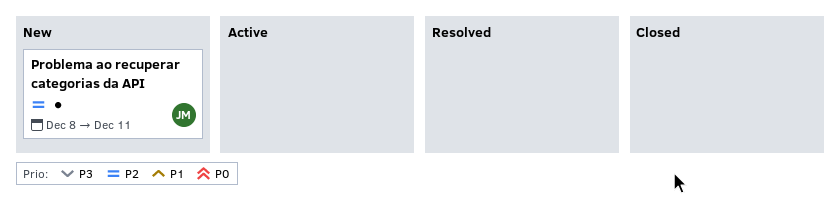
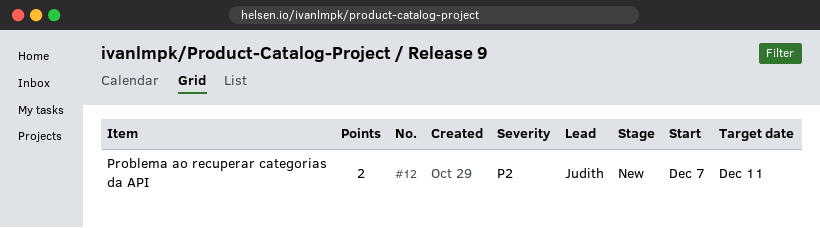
Problema ao recuperar categorias da API, estimate: 1 -> 2
Problema ao recuperar categorias da API, start: Dec 8 -> Dec 7

